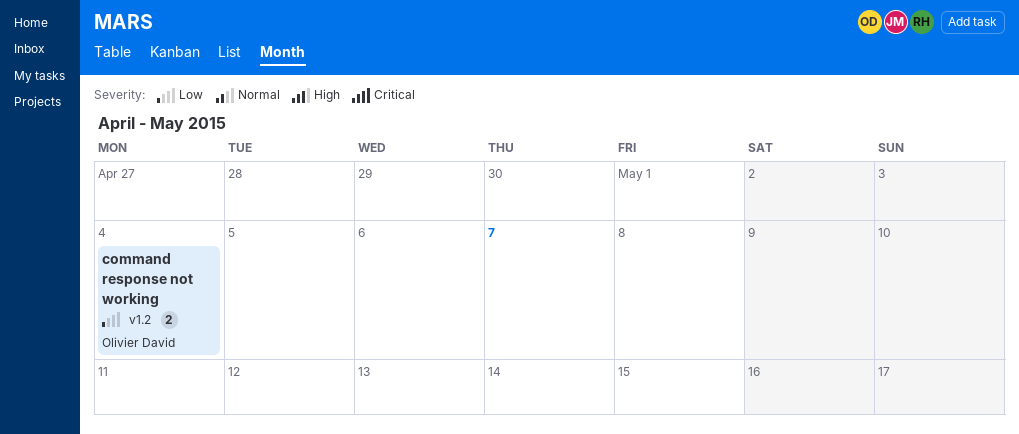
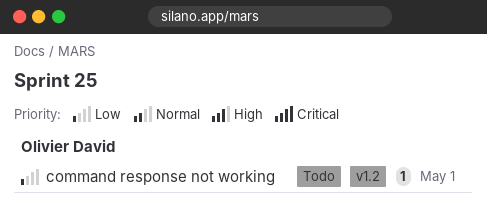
command response not working, estimate: 2 -> 1
command response not working, due: May 4 -> May 1

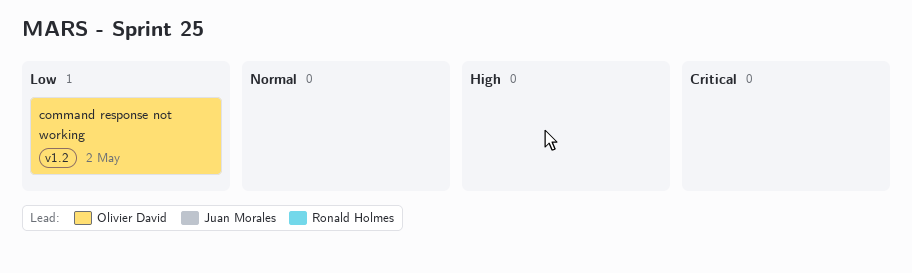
command response not working, due: May 1 -> May 2

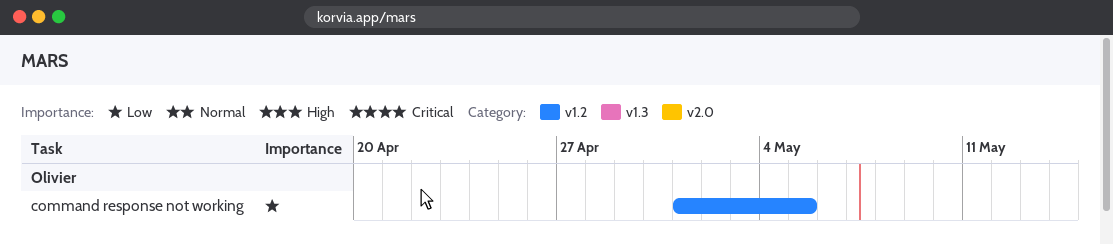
command response not working, due: May 2 -> May 5

